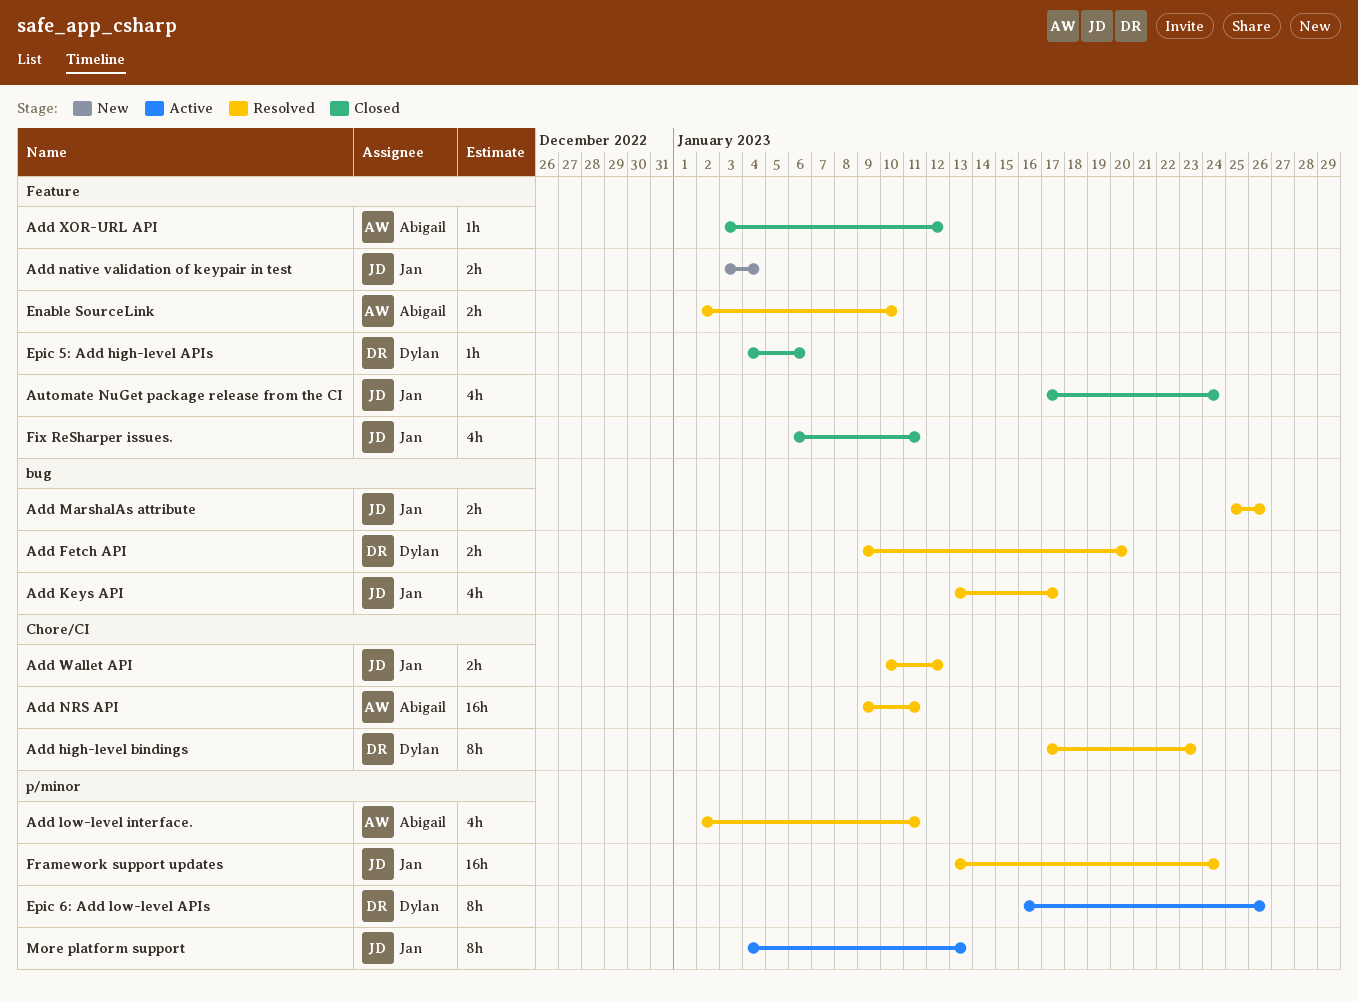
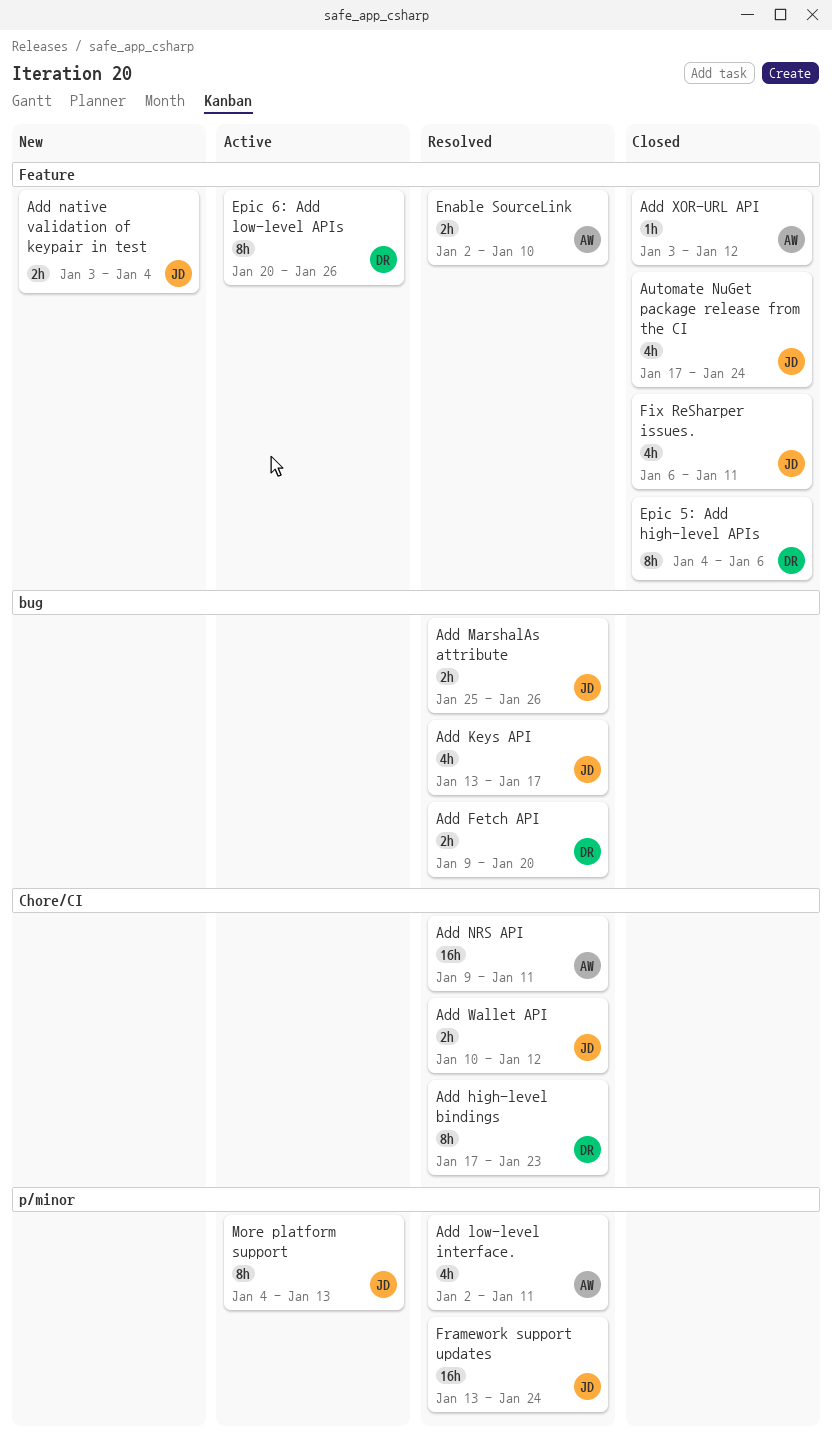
Epic 5: Add high-level APIs, estimate: 1h -> 8h
Epic 6: Add low-level APIs, label: p/minor -> Feature
Epic 6: Add low-level APIs, start: Jan 16 -> Jan 20

